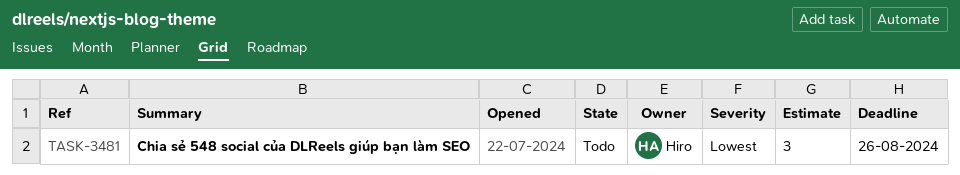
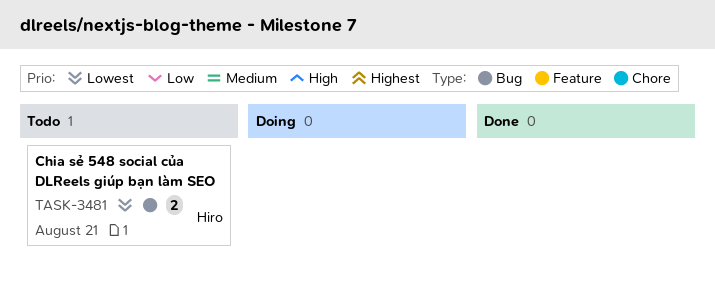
TASK-3481, estimate: 3 -> 2
TASK-3481, due: Aug 26 -> Aug 21

